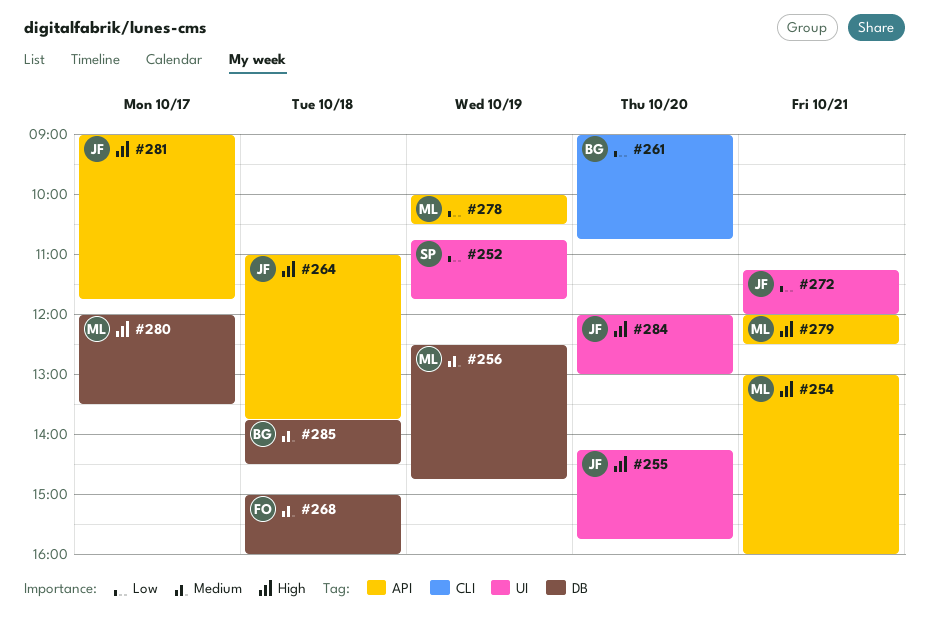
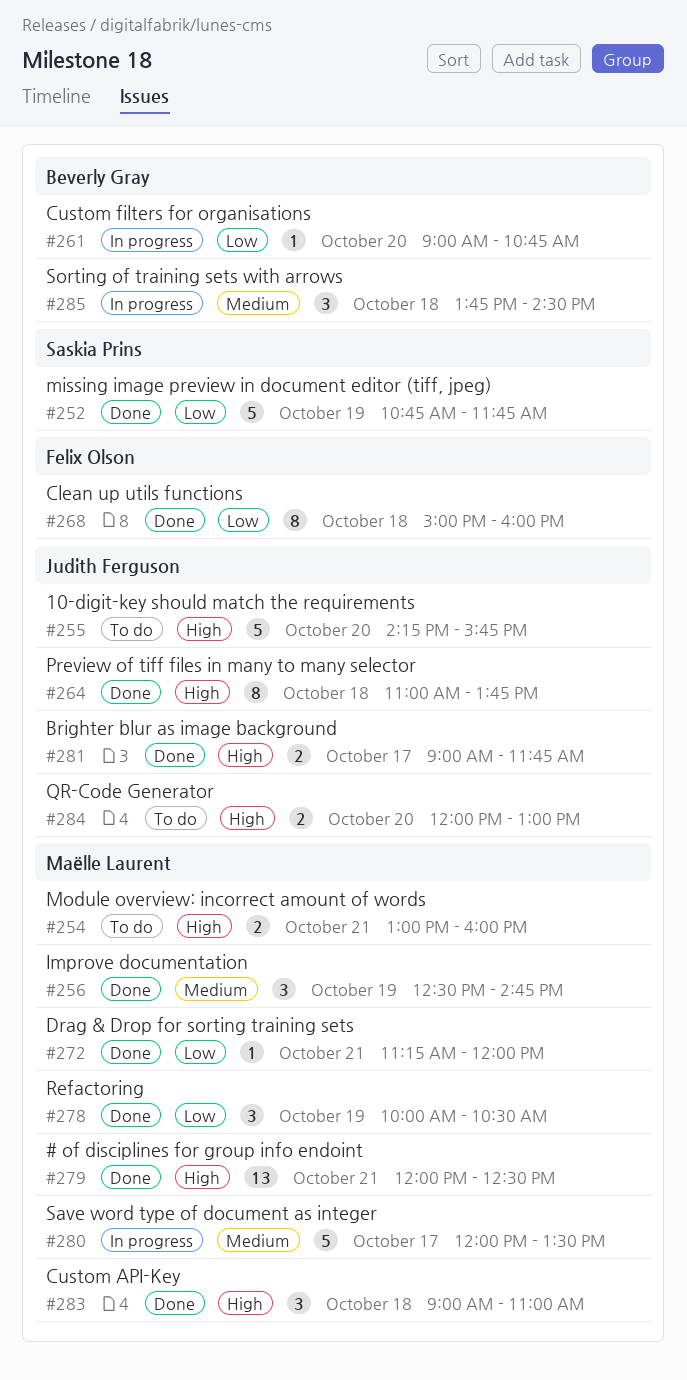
#268, priority: Medium -> Low
#272, owner: Judith Ferguson -> Maëlle Laurent
#280, priority: High -> Medium
#283: none -> present

